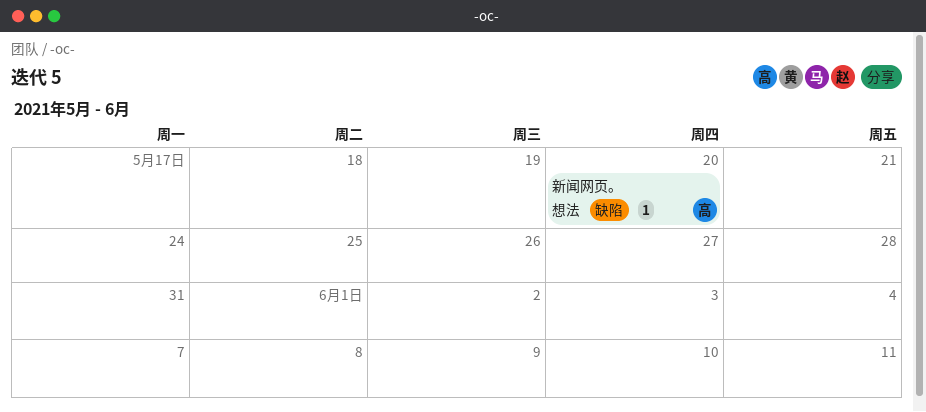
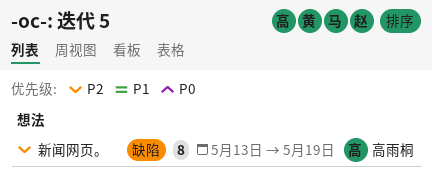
新闻网页。, estimate: 1 -> 8
新闻网页。, due: May 20 -> May 19

